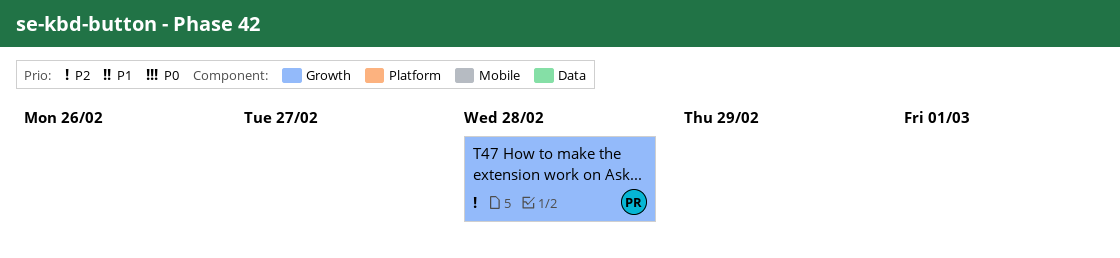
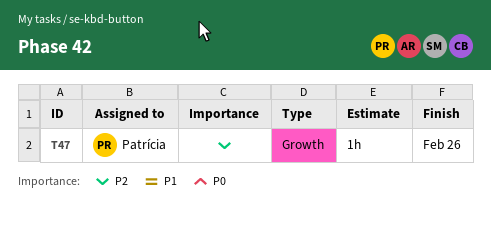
T47, due: Feb 28 -> Feb 26

